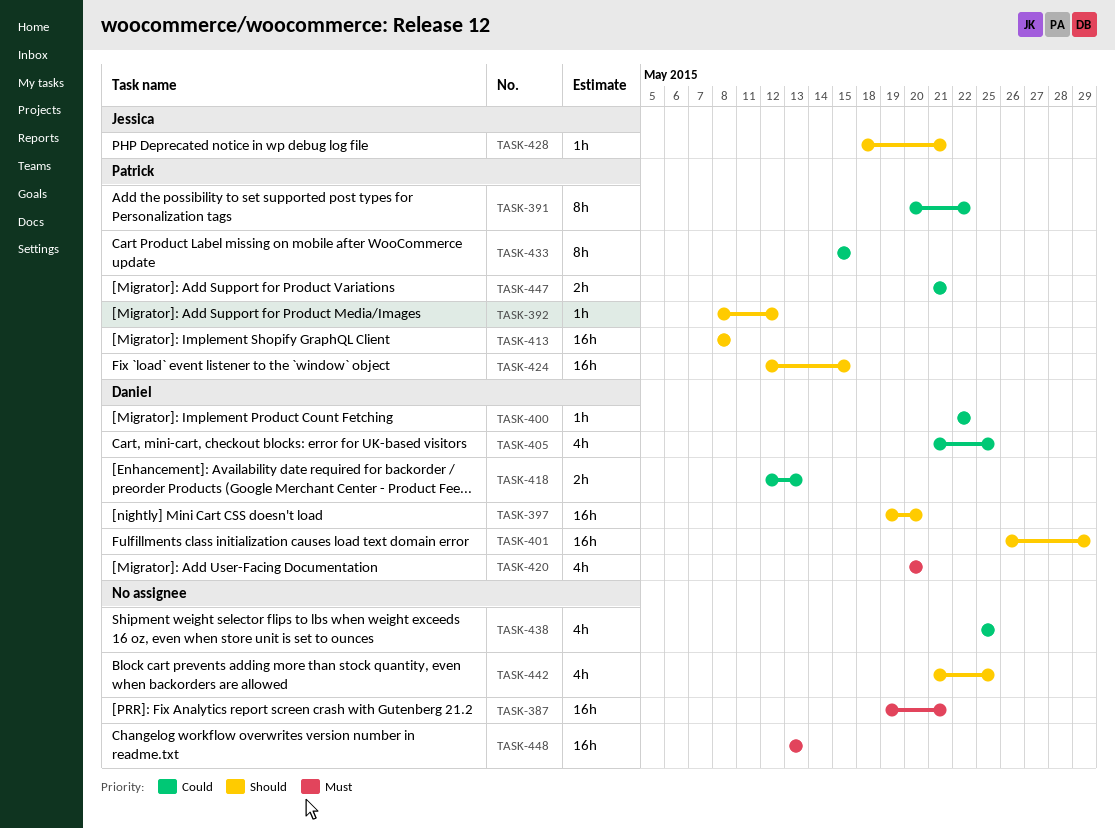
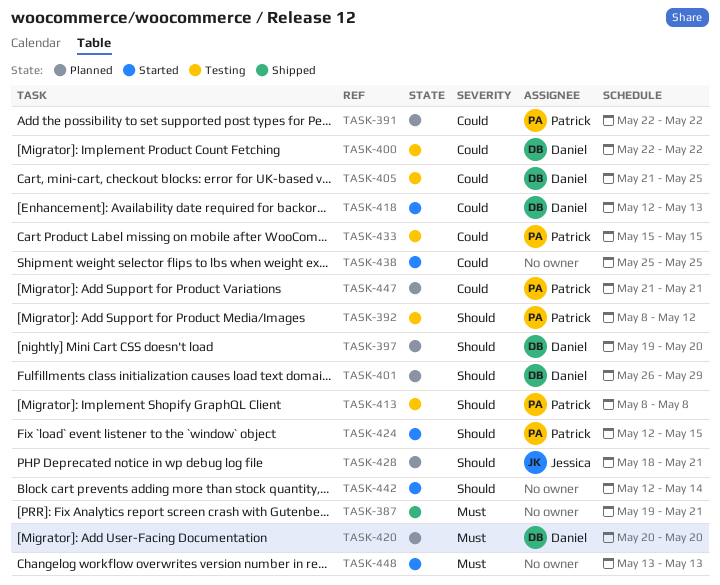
TASK-391, start: May 20 -> May 22
TASK-442, start: May 21 -> May 12
TASK-442, due: May 25 -> May 14

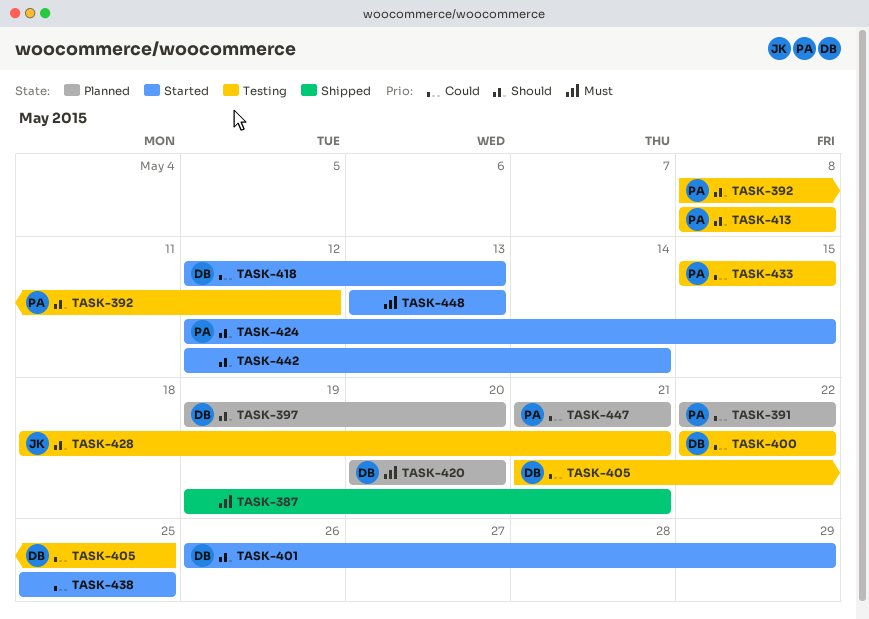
TASK-401, status: Planned -> Started
TASK-428, status: Planned -> Testing

